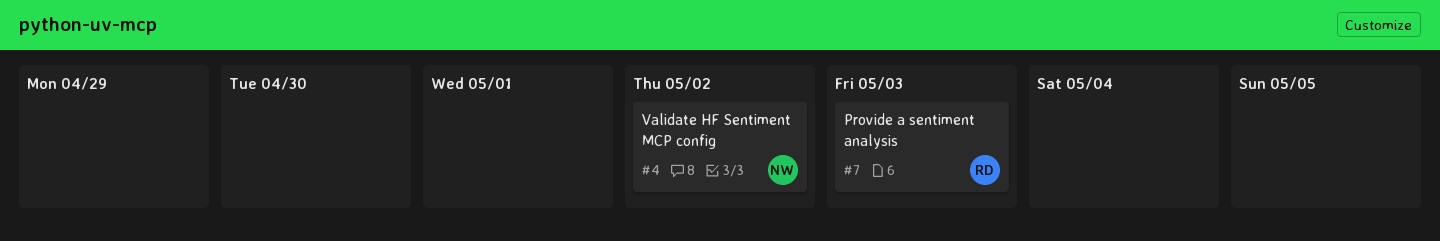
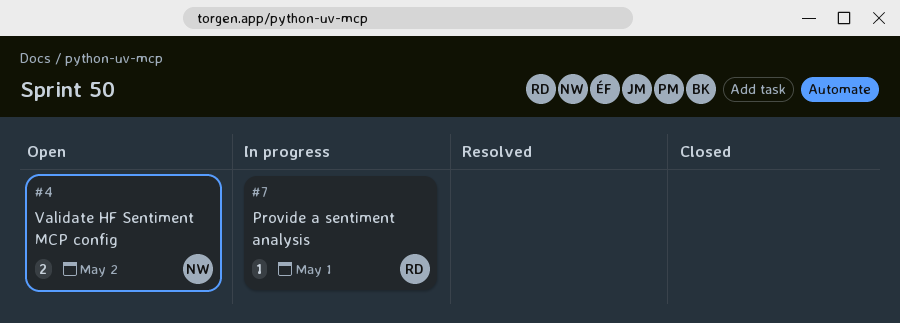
#7, due: May 3 -> May 1

